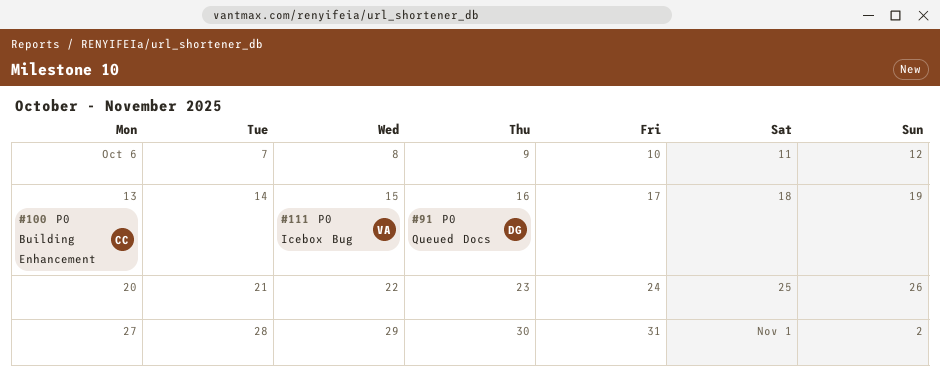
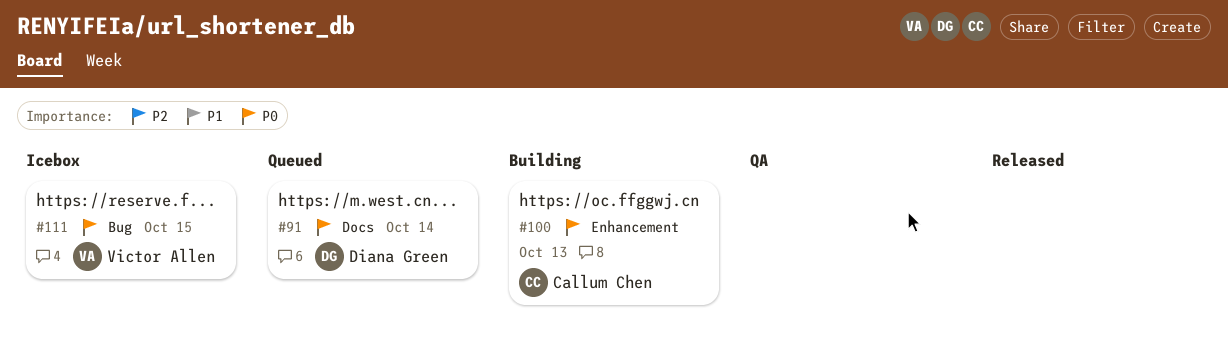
#91, due: Oct 16 -> Oct 14

